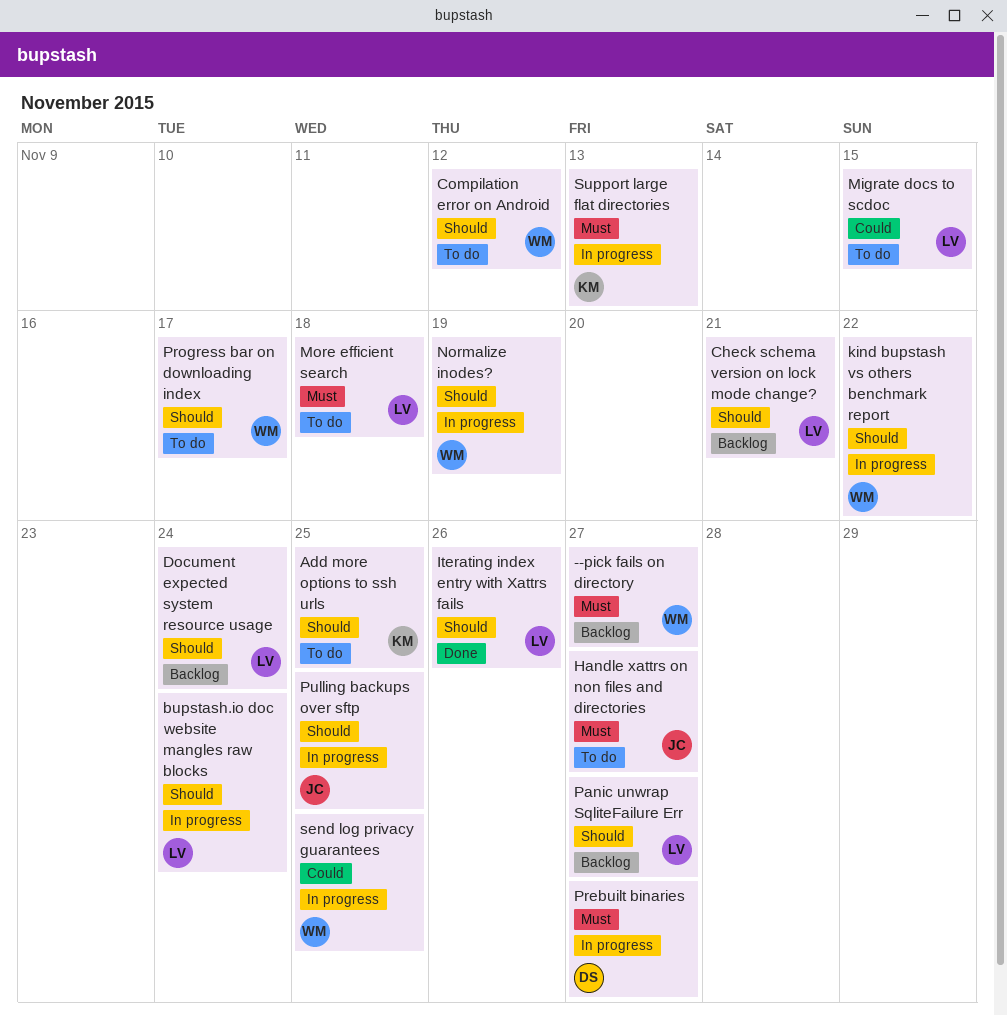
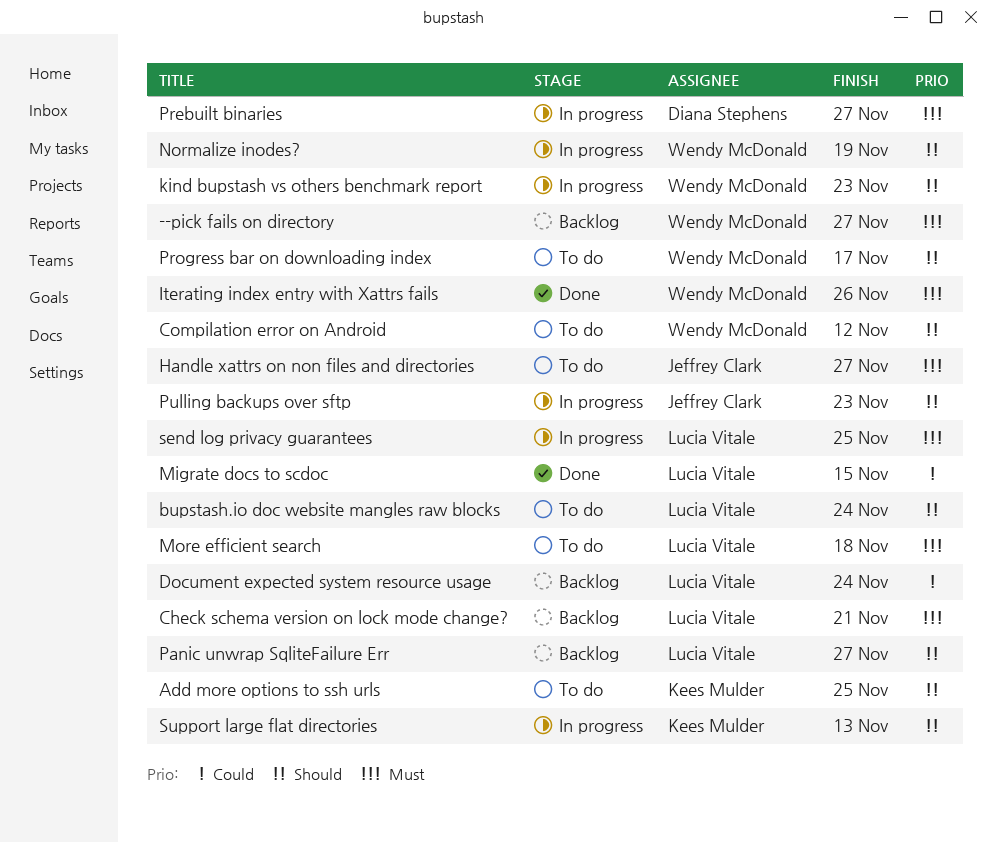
bupstash.io doc website mangles raw blocks, status: In progress -> To do
Check schema version on lock mode change?, priority: Should -> Must
Document expected system resource usage, priority: Should -> Could
Iterating index entry with Xattrs fails, owner: Lucia Vitale -> Wendy McDonald
Iterating index entry with Xattrs fails, priority: Should -> Must
kind bupstash vs others benchmark report, due: Nov 22 -> Nov 23
Migrate docs to scdoc, status: To do -> Done
Pulling backups over sftp, due: Nov 25 -> Nov 23
send log privacy guarantees, owner: Wendy McDonald -> Lucia Vitale
send log privacy guarantees, priority: Could -> Must
Support large flat directories, priority: Must -> Should

